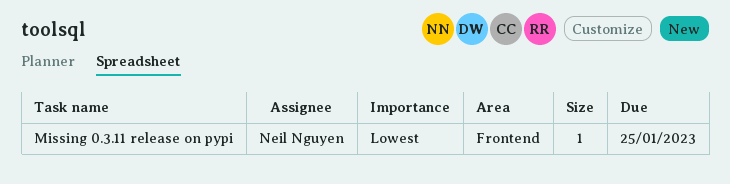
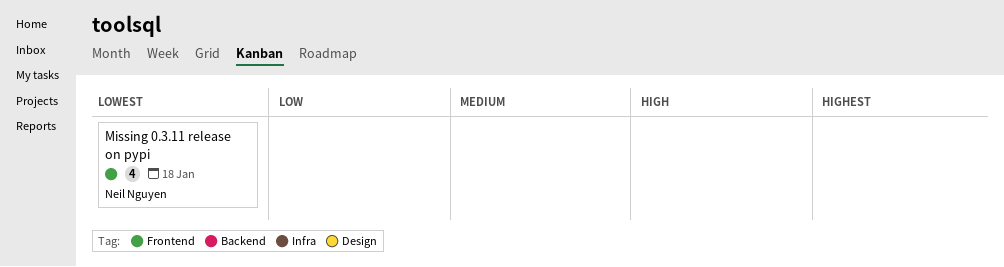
Missing 0.3.11 release on pypi, estimate: 1 -> 4
Missing 0.3.11 release on pypi, due: Jan 25 -> Jan 18

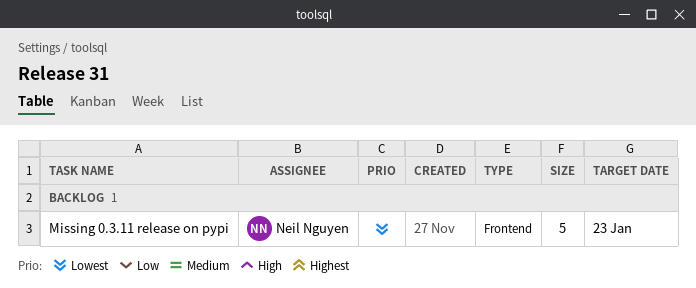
Missing 0.3.11 release on pypi, estimate: 4 -> 5
Missing 0.3.11 release on pypi, due: Jan 18 -> Jan 23

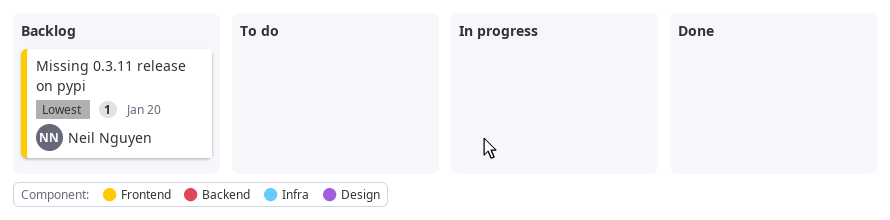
Missing 0.3.11 release on pypi, estimate: 5 -> 1
Missing 0.3.11 release on pypi, due: Jan 23 -> Jan 20

